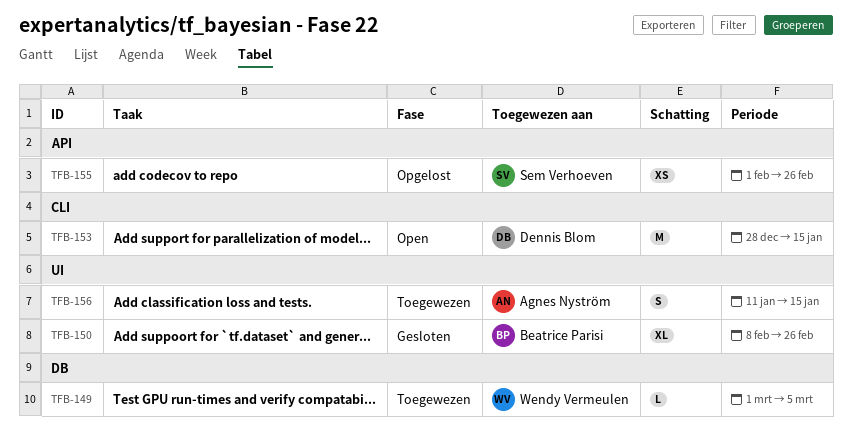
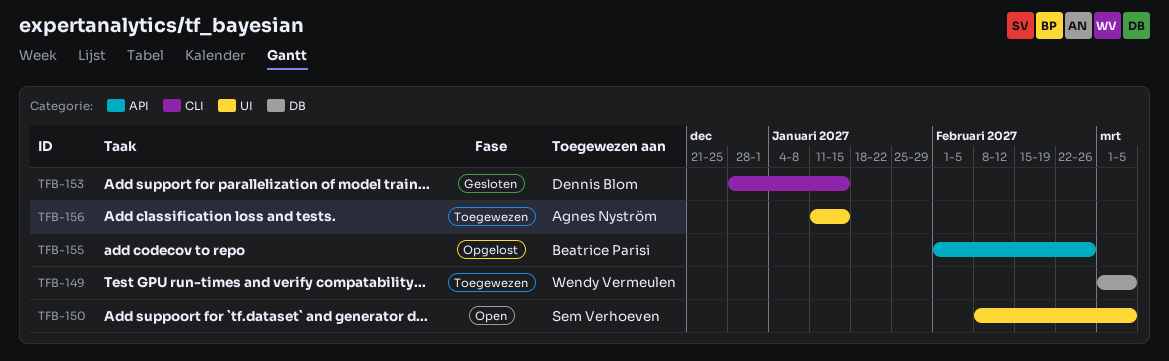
TFB-150, status: Gesloten -> Open
TFB-150, owner: Beatrice Parisi -> Sem Verhoeven
TFB-150, due: Feb 26 -> Mar 5
TFB-153, status: Open -> Gesloten
TFB-155, owner: Sem Verhoeven -> Beatrice Parisi

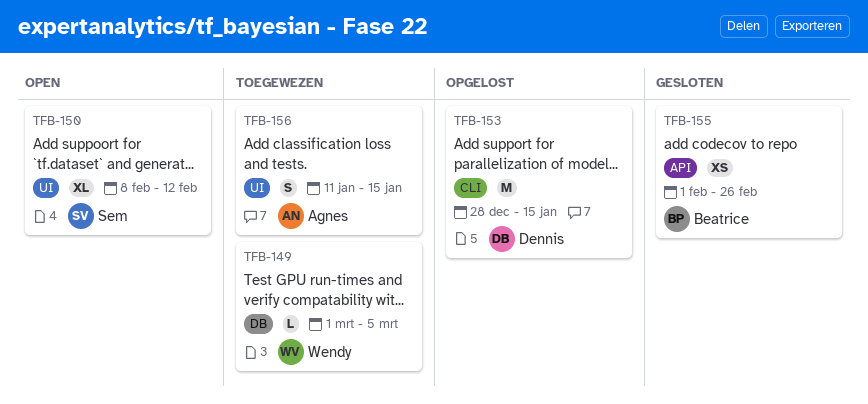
TFB-150, due: Mar 5 -> Feb 12
TFB-153, status: Gesloten -> Opgelost
TFB-155, status: Opgelost -> Gesloten

